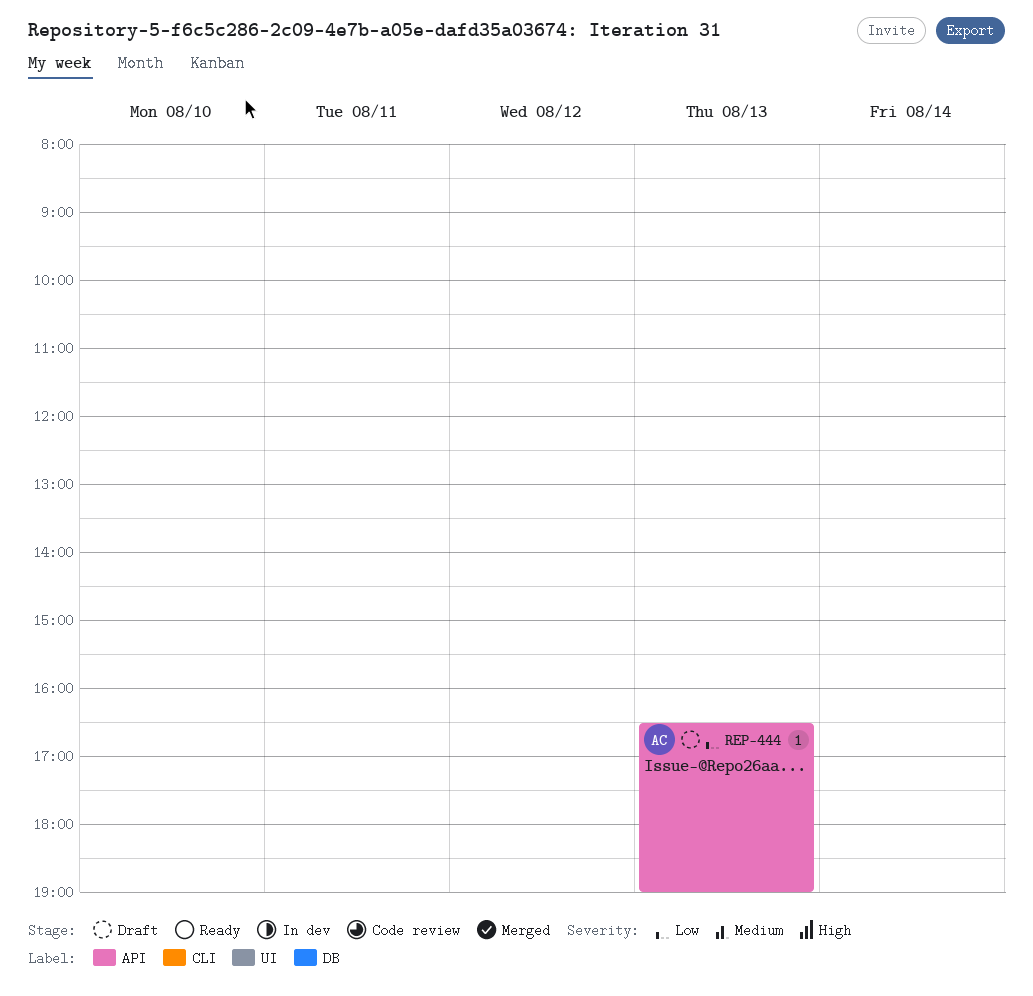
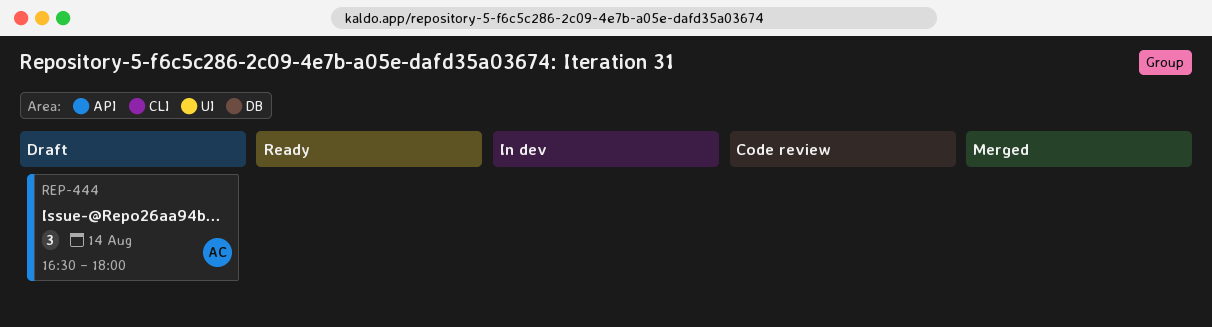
REP-444, estimate: 1 -> 3
REP-444, day: Aug 13 -> Aug 14
REP-444, ends: 19:00 -> 18:00

